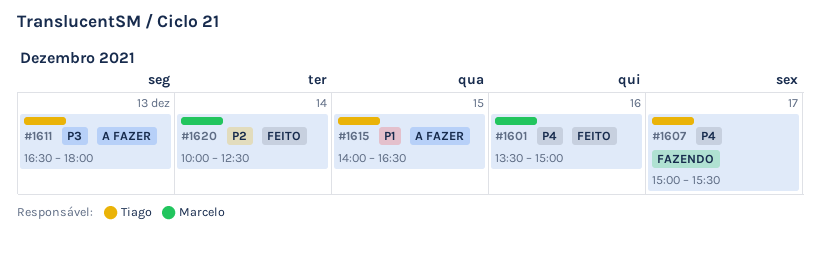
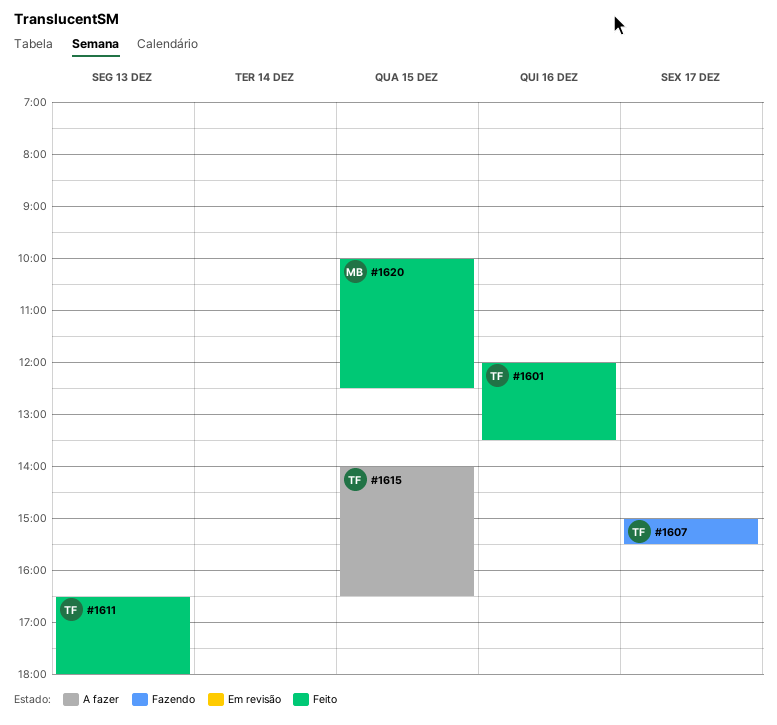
#1601, owner: Marcelo -> Tiago
#1601, begins: 13:30 -> 12:00
#1601, ends: 15:00 -> 13:30
#1611, status: A fazer -> Feito
#1620, day: Dec 14 -> Dec 15

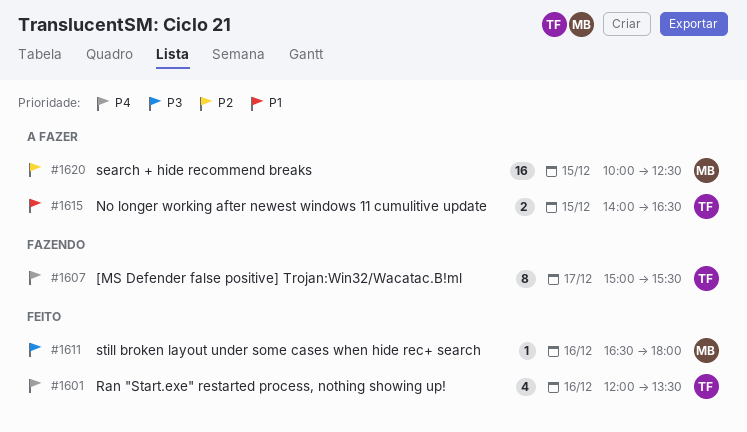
#1611, owner: TF -> MB
#1611, day: Dec 13 -> Dec 16
#1620, status: Feito -> A fazer

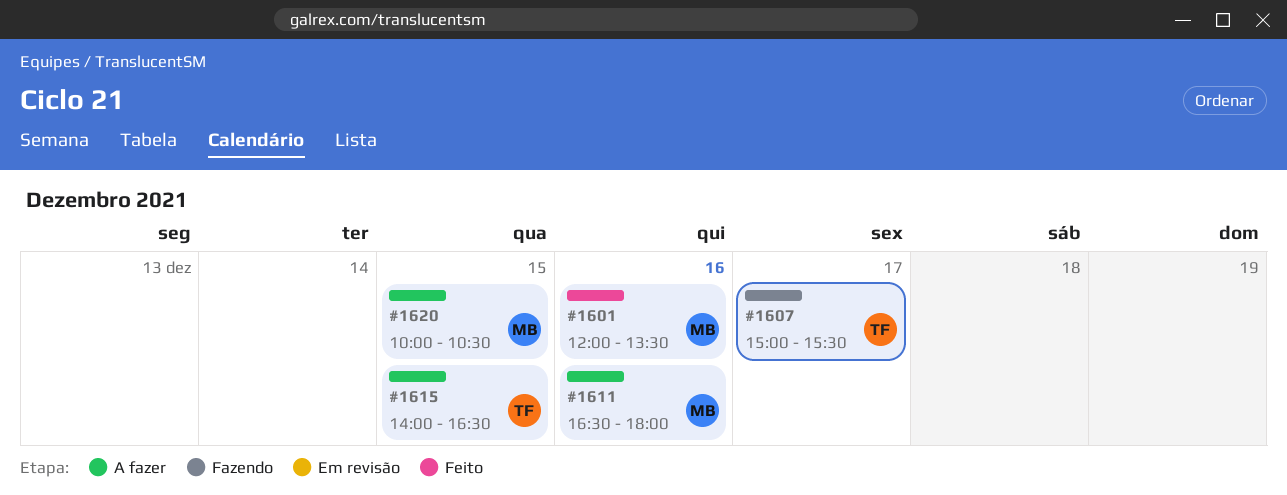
#1601, owner: TF -> MB
#1611, status: Feito -> A fazer
#1620, ends: 12:30 -> 10:30

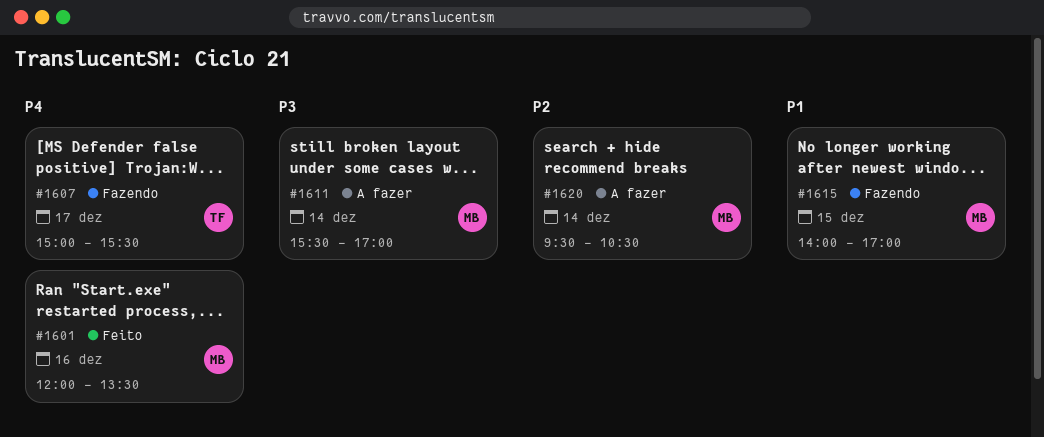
#1611, day: Dec 16 -> Dec 14
#1611, begins: 16:30 -> 15:30
#1611, ends: 18:00 -> 17:00
#1615, status: A fazer -> Fazendo
#1615, owner: TF -> MB
#1615, ends: 16:30 -> 17:00
#1620, day: Dec 15 -> Dec 14
#1620, begins: 10:00 -> 09:30

